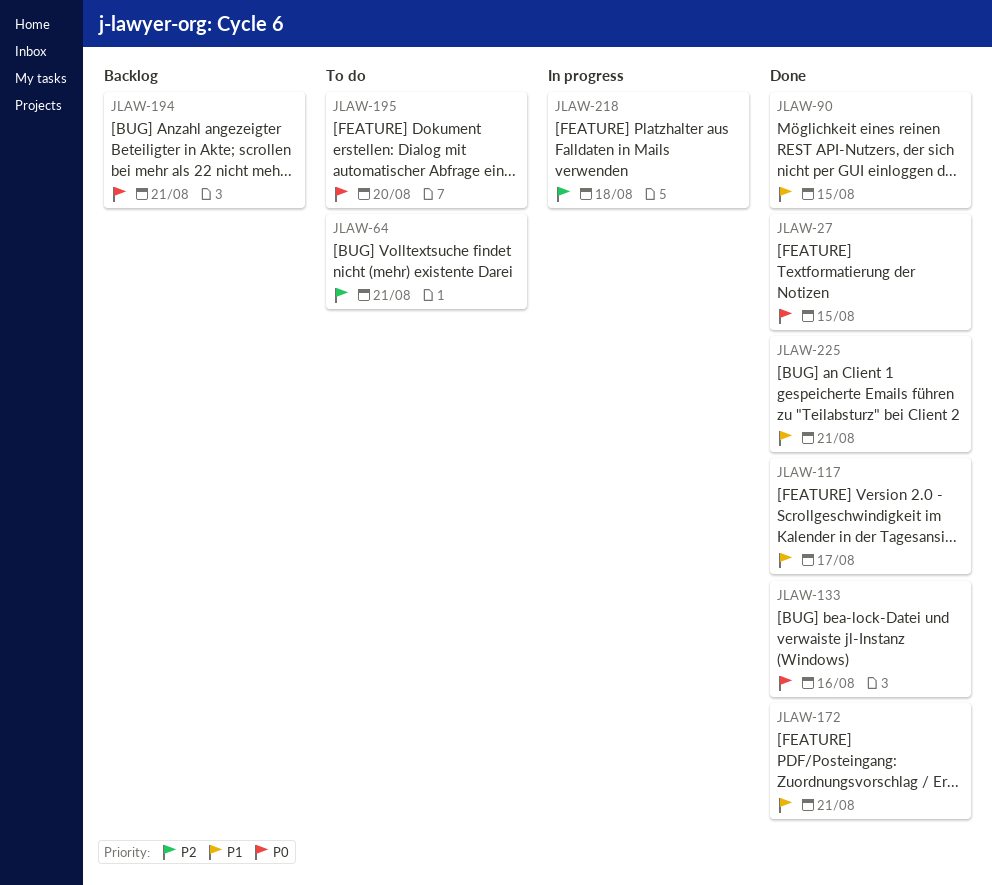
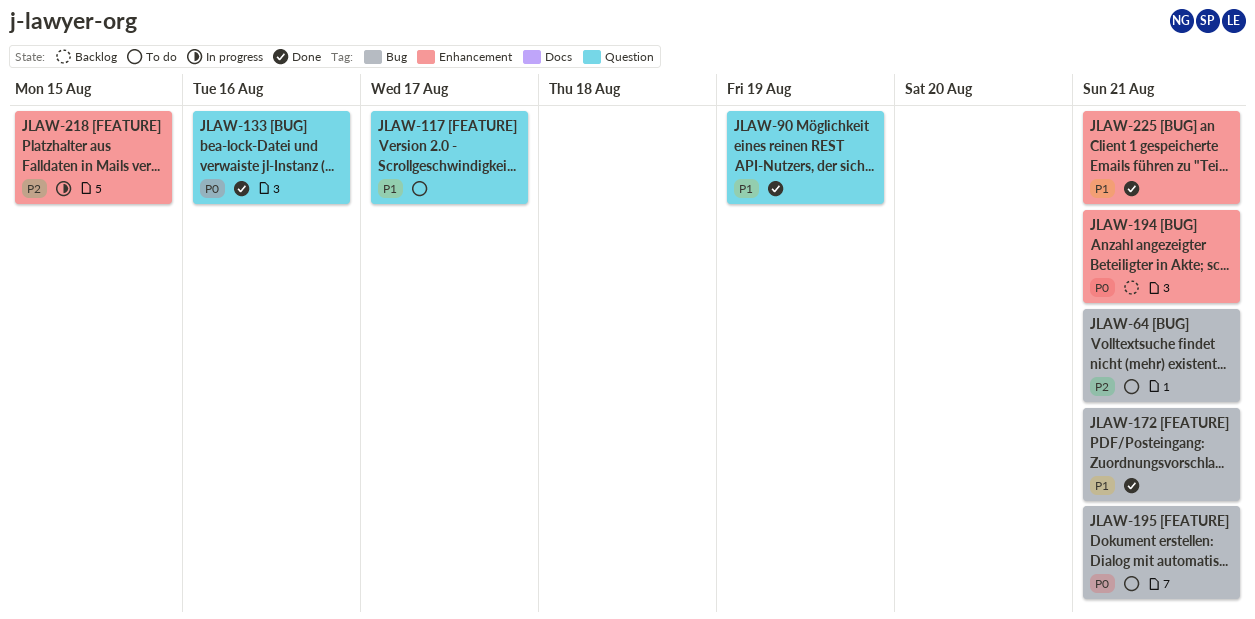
JLAW-27: present -> none
JLAW-90, due: Aug 15 -> Aug 19
JLAW-117, status: Done -> To do
JLAW-195, due: Aug 20 -> Aug 21
JLAW-218, due: Aug 18 -> Aug 15

